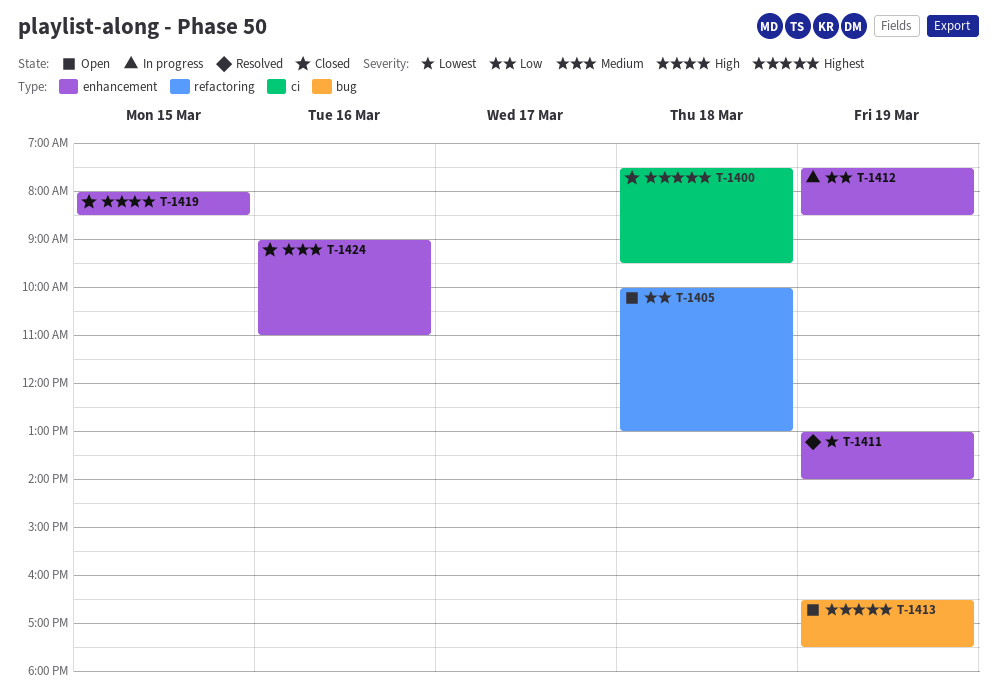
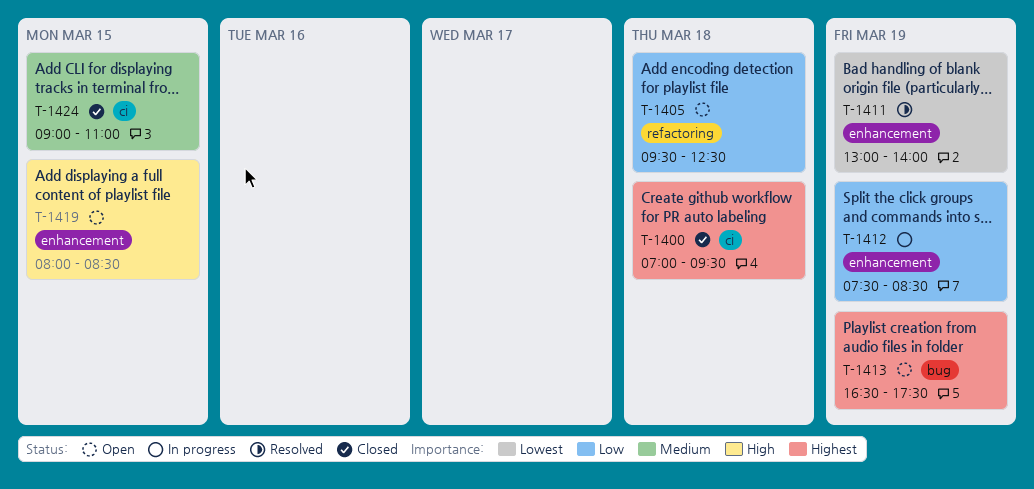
T-1400, begins: 07:30 -> 07:00
T-1405, begins: 10:00 -> 09:30
T-1405, ends: 13:00 -> 12:30
T-1419, status: Closed -> Open
T-1424, label: enhancement -> ci
T-1424, day: Mar 16 -> Mar 15

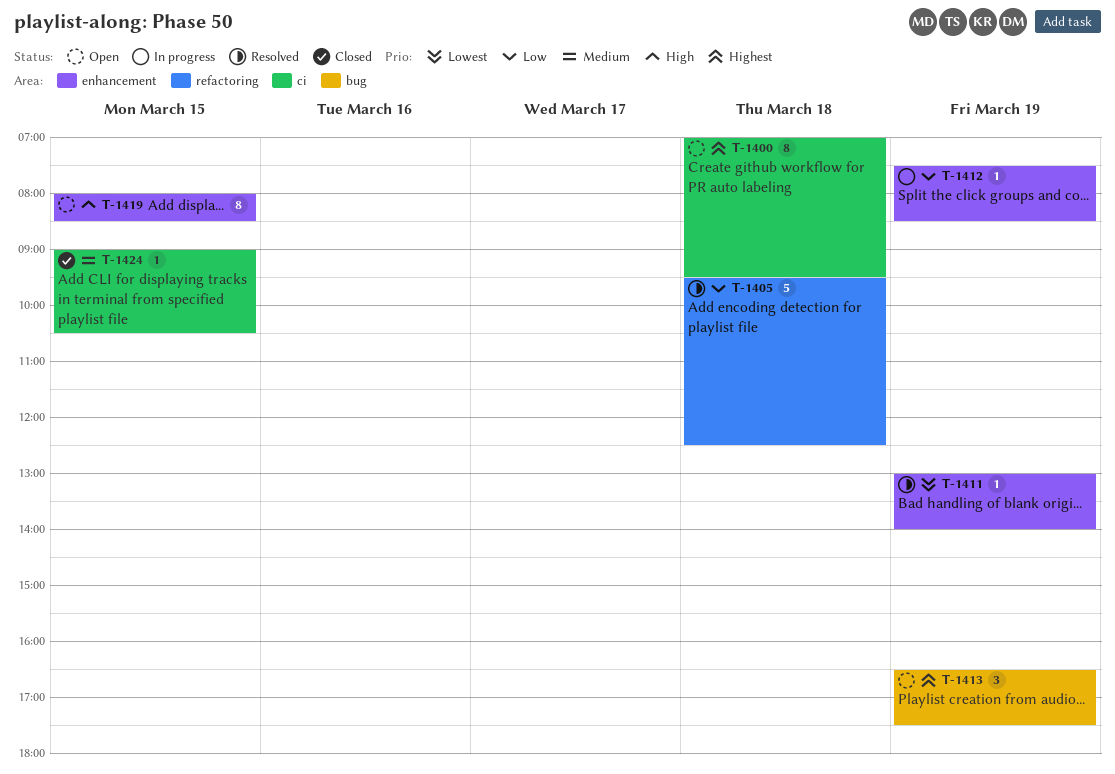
T-1400, status: Closed -> Open
T-1405, status: Open -> Resolved
T-1424, ends: 11:00 -> 10:30

